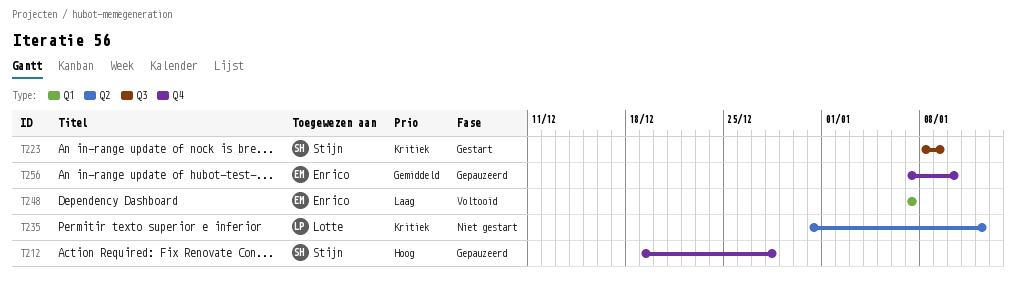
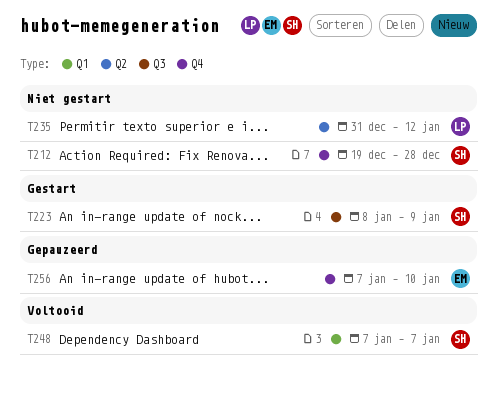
T212, status: Gepauzeerd -> Niet gestart
T248, owner: Enrico -> Stijn

